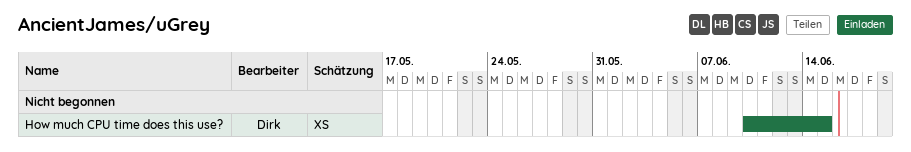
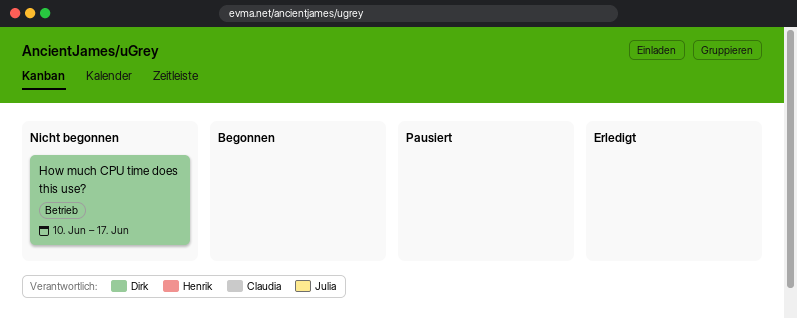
How much CPU time does this use?, due: Jun 15 -> Jun 17

